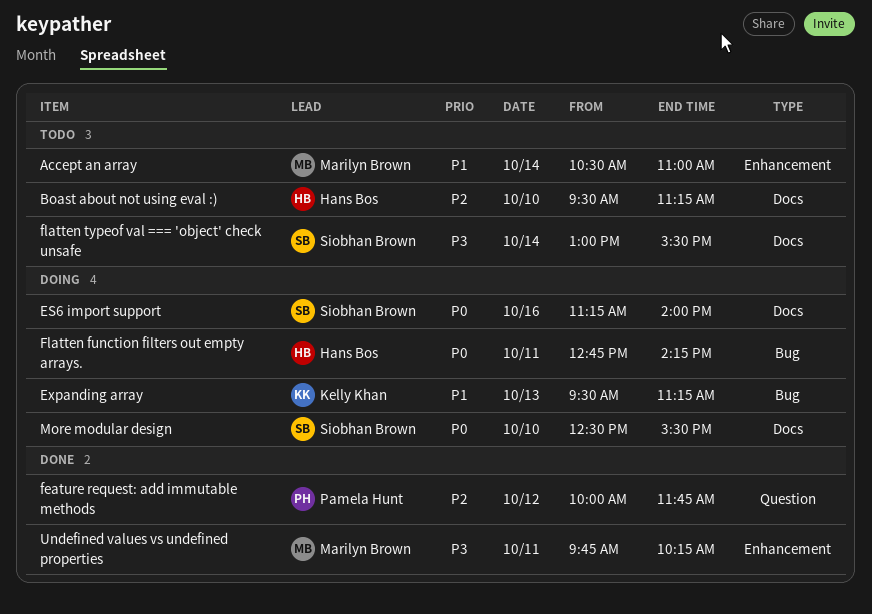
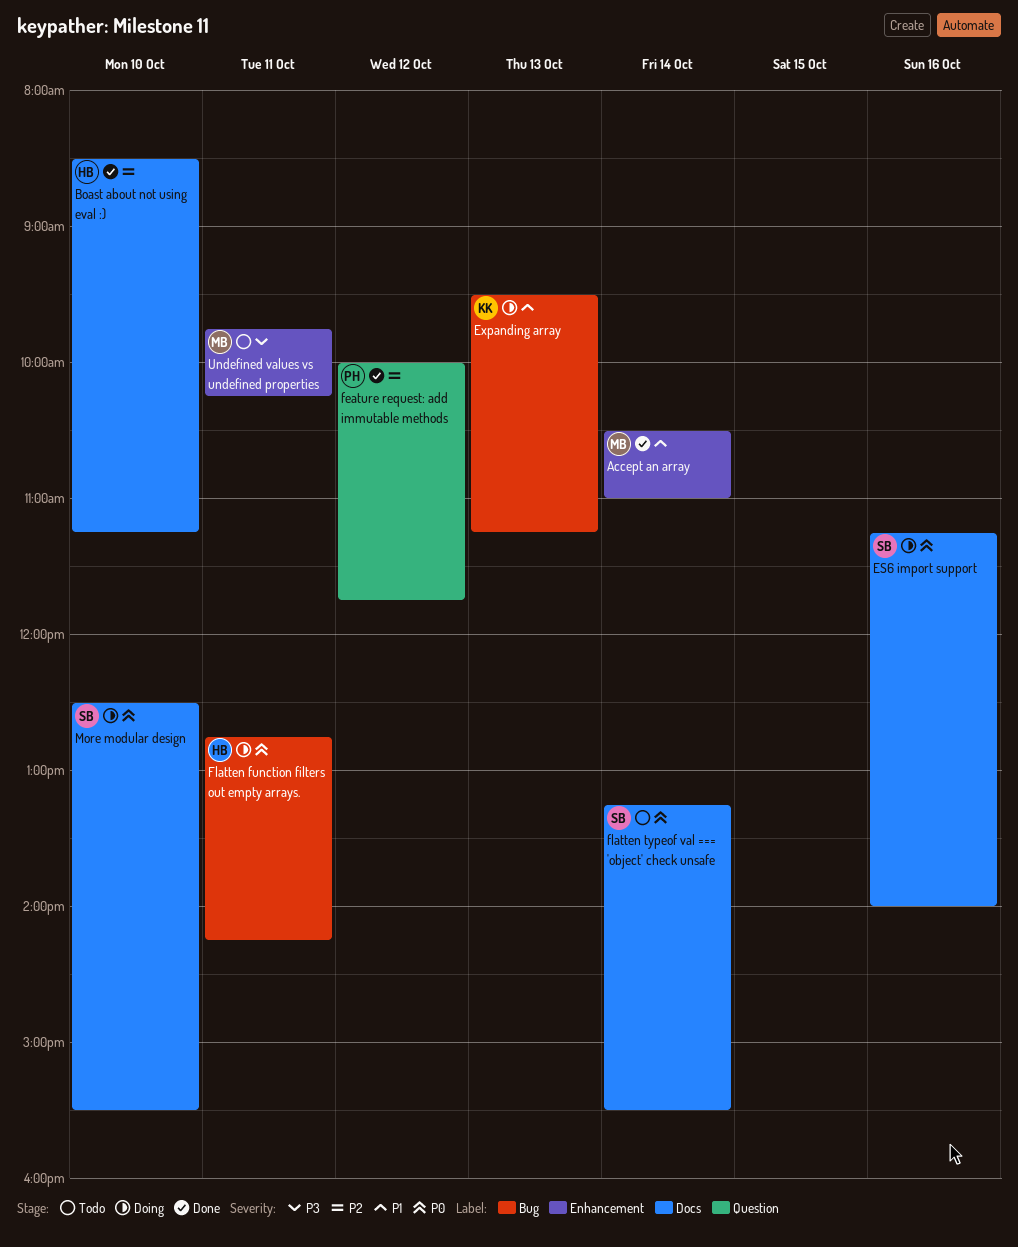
Accept an array, status: Todo -> Done
Boast about not using eval :), status: Todo -> Done
Boast about not using eval :), begins: 09:30 -> 08:30
flatten typeof val === 'object' check unsafe, priority: P3 -> P0
flatten typeof val === 'object' check unsafe, begins: 13:00 -> 13:15
Undefined values vs undefined properties, status: Done -> Todo

